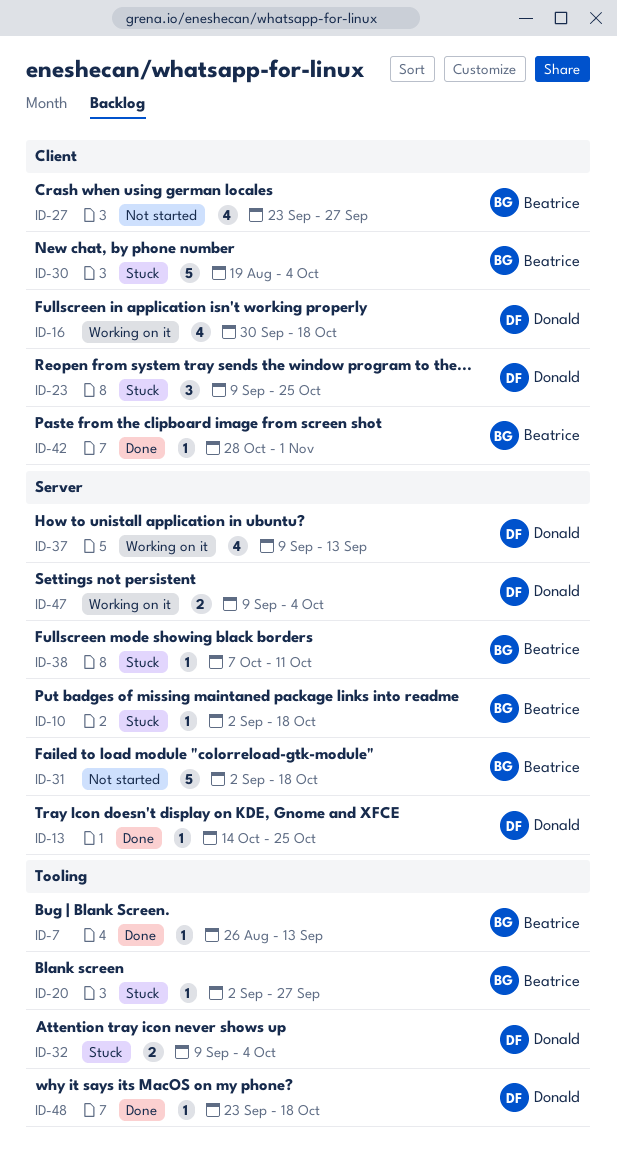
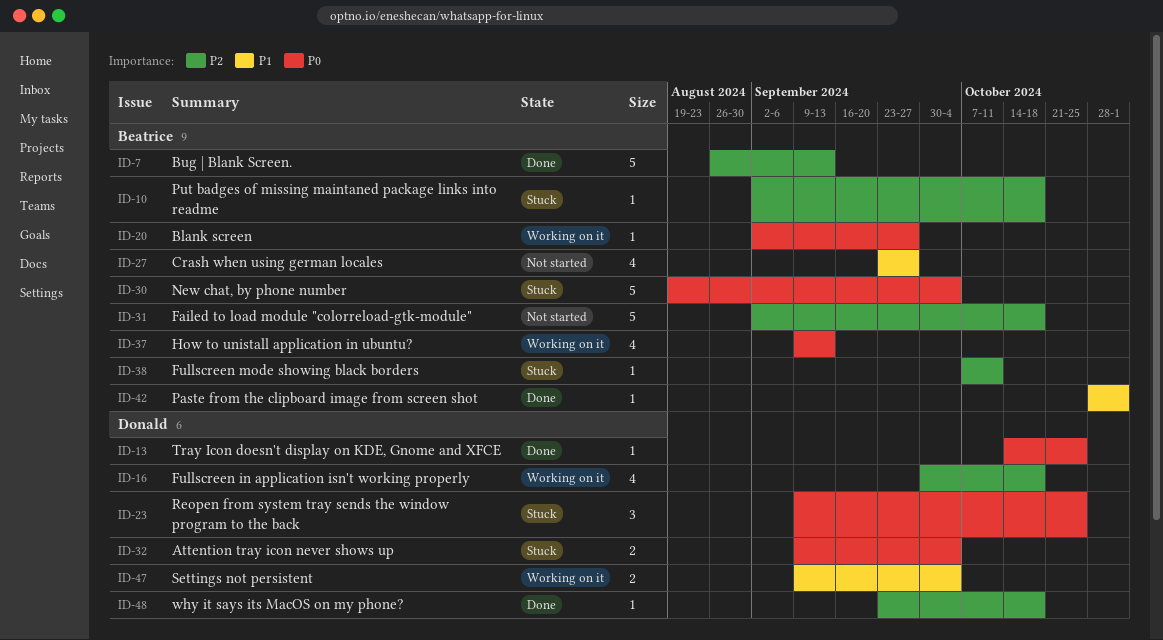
ID-7, estimate: 1 -> 5
ID-20, status: Stuck -> Working on it
ID-37, owner: Donald -> Beatrice

